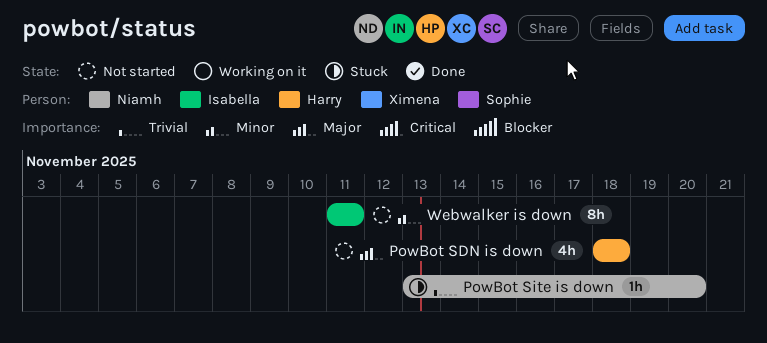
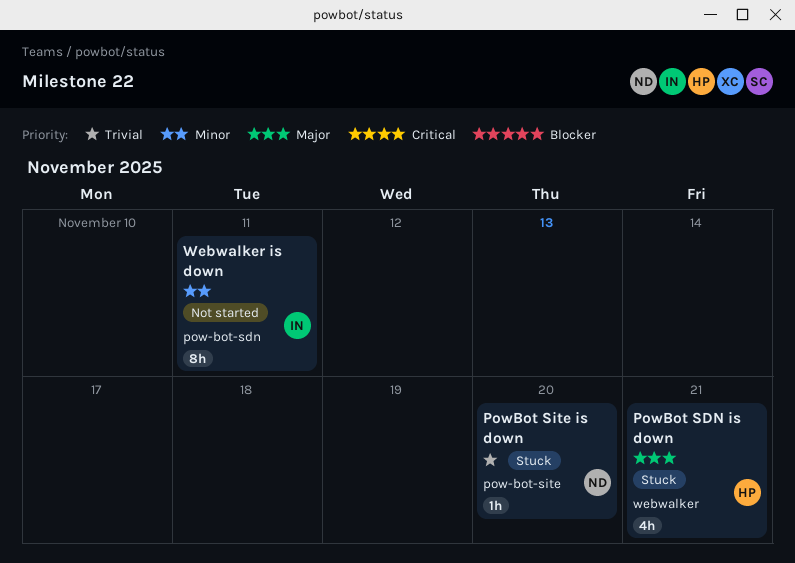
PowBot SDN is down, status: Not started -> Stuck
PowBot SDN is down, due: Nov 18 -> Nov 21

